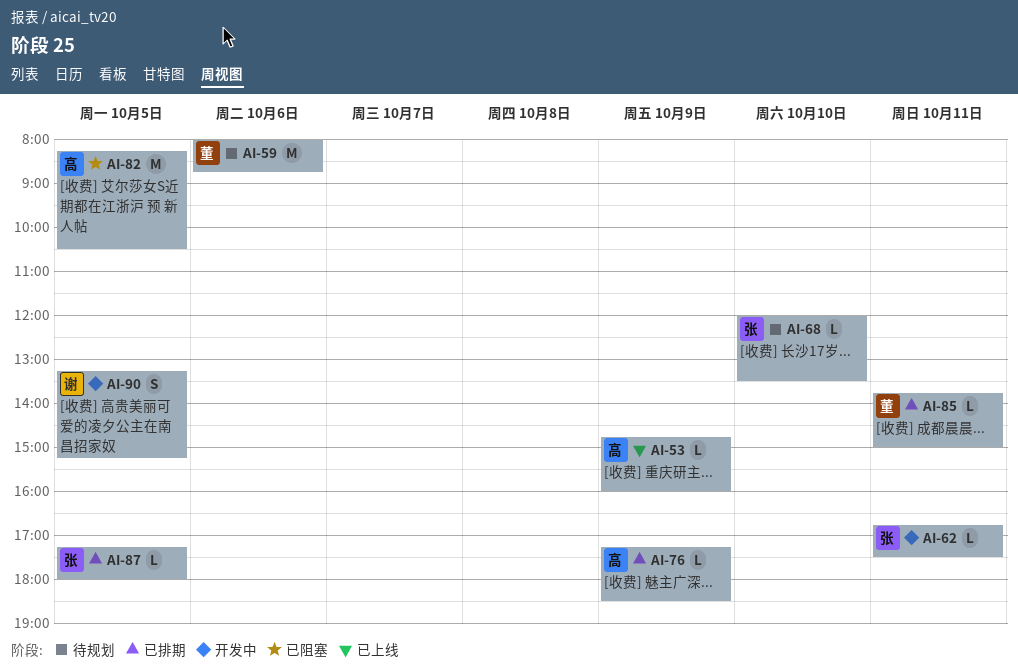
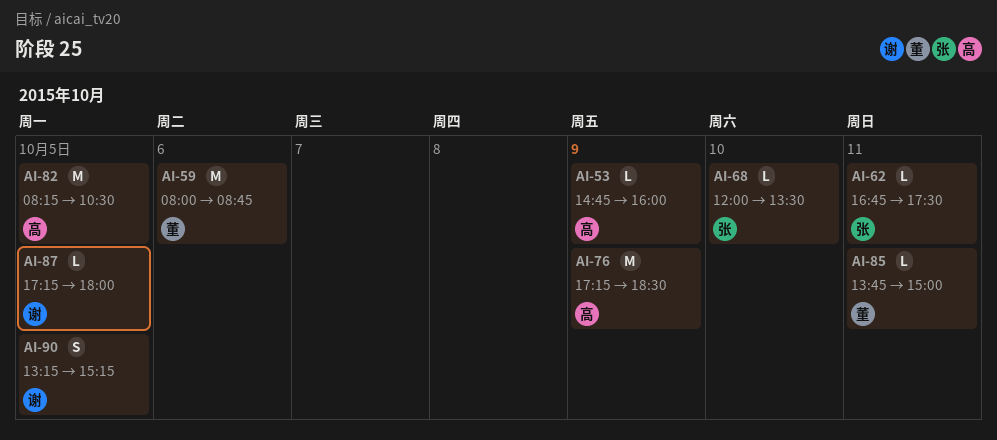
AI-76, estimate: L -> M
AI-87, owner: 张 -> 谢

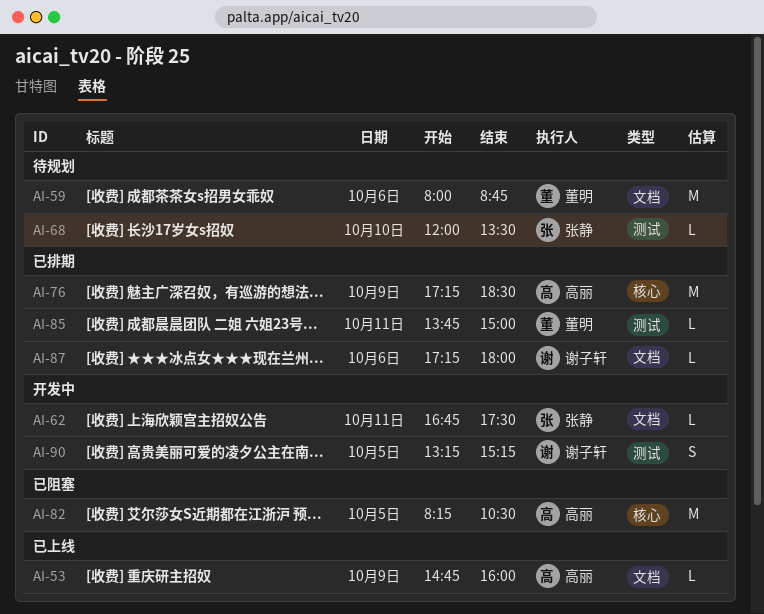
AI-87, day: Oct 5 -> Oct 6

